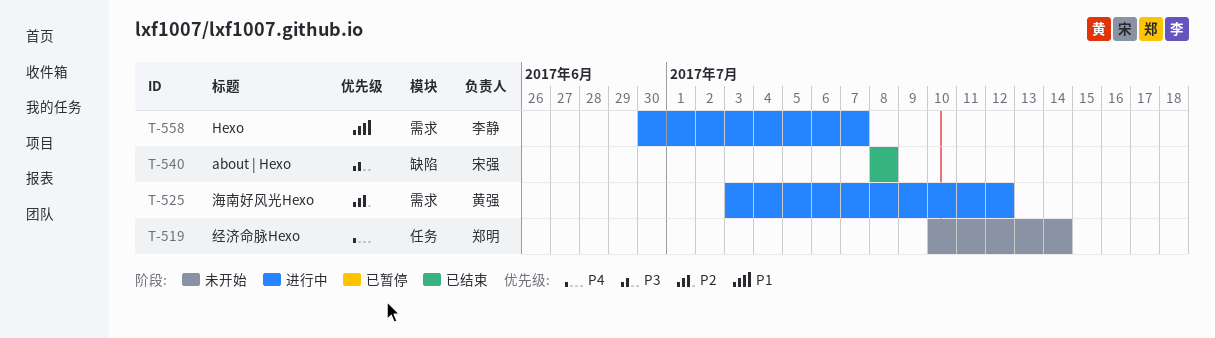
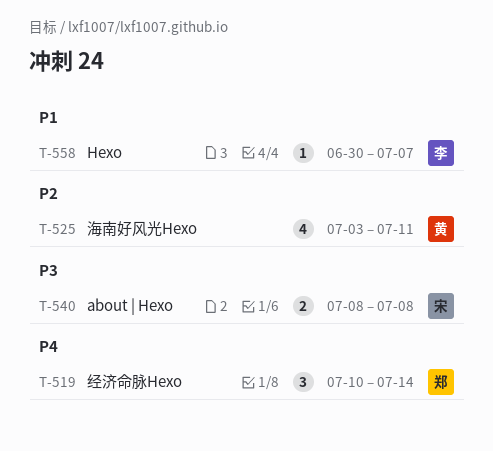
T-525, due: Jul 12 -> Jul 11

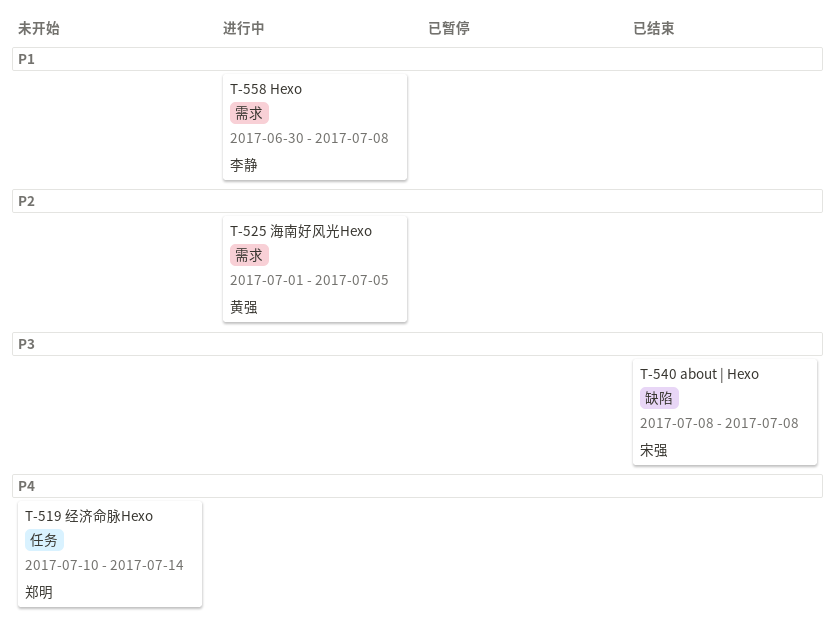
T-525, start: Jul 3 -> Jul 1
T-525, due: Jul 11 -> Jul 5
T-558, due: Jul 7 -> Jul 8

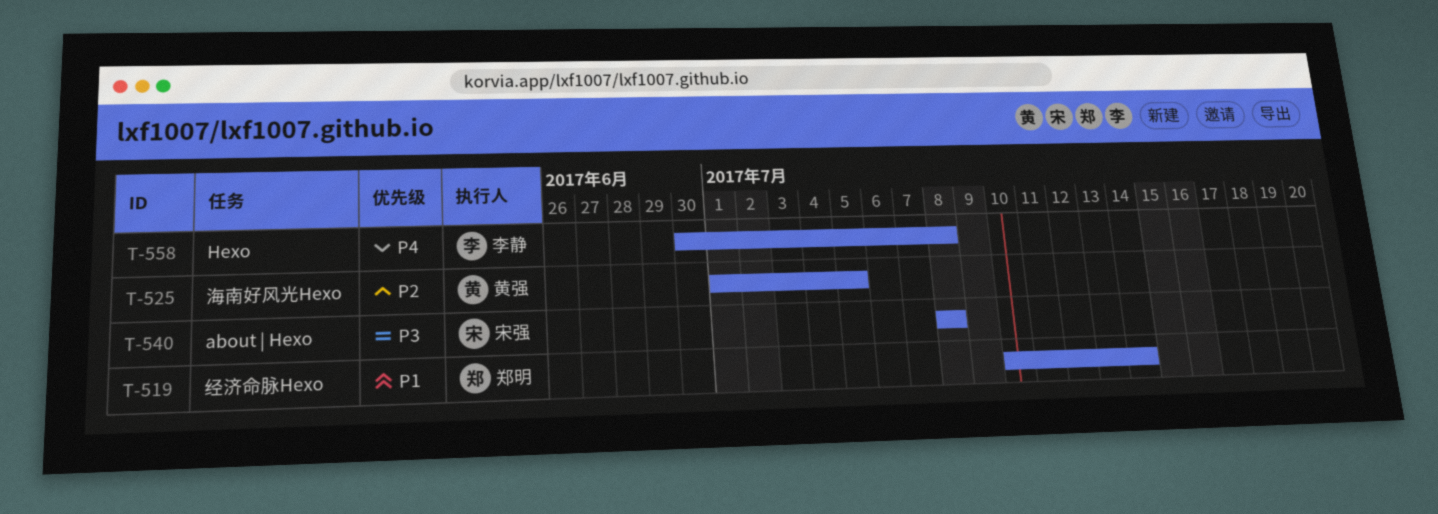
T-519, priority: P4 -> P1
T-558, priority: P1 -> P4

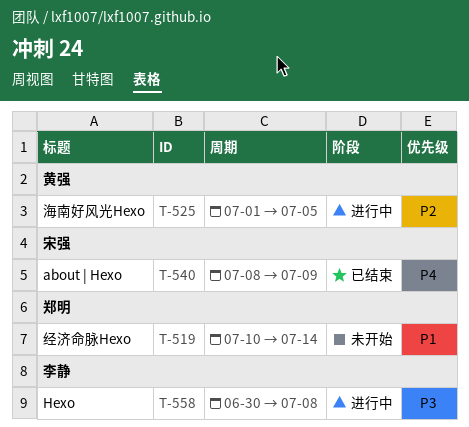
T-540, priority: P3 -> P4
T-540, due: Jul 8 -> Jul 9
T-558, priority: P4 -> P3

